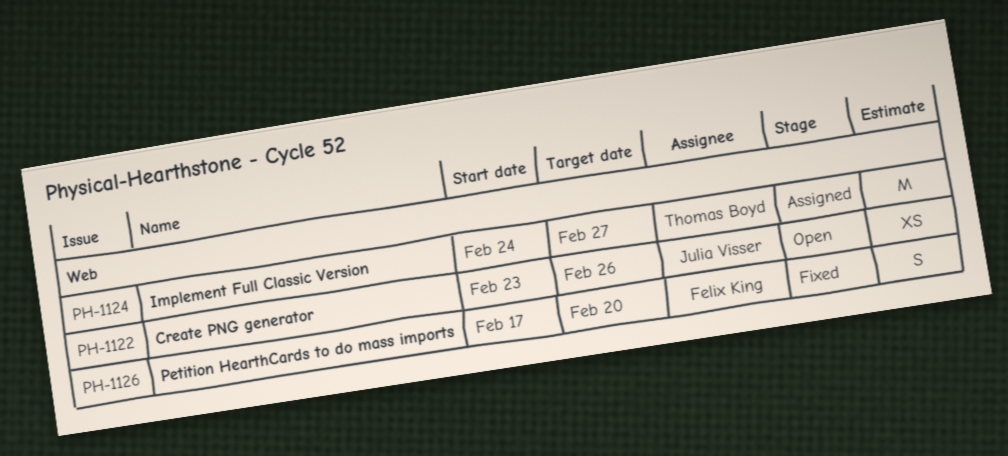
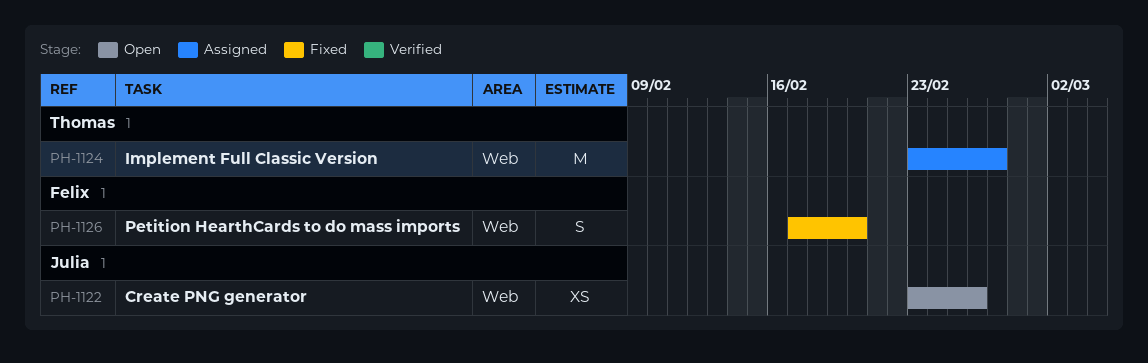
PH-1124, start: Feb 24 -> Feb 23

